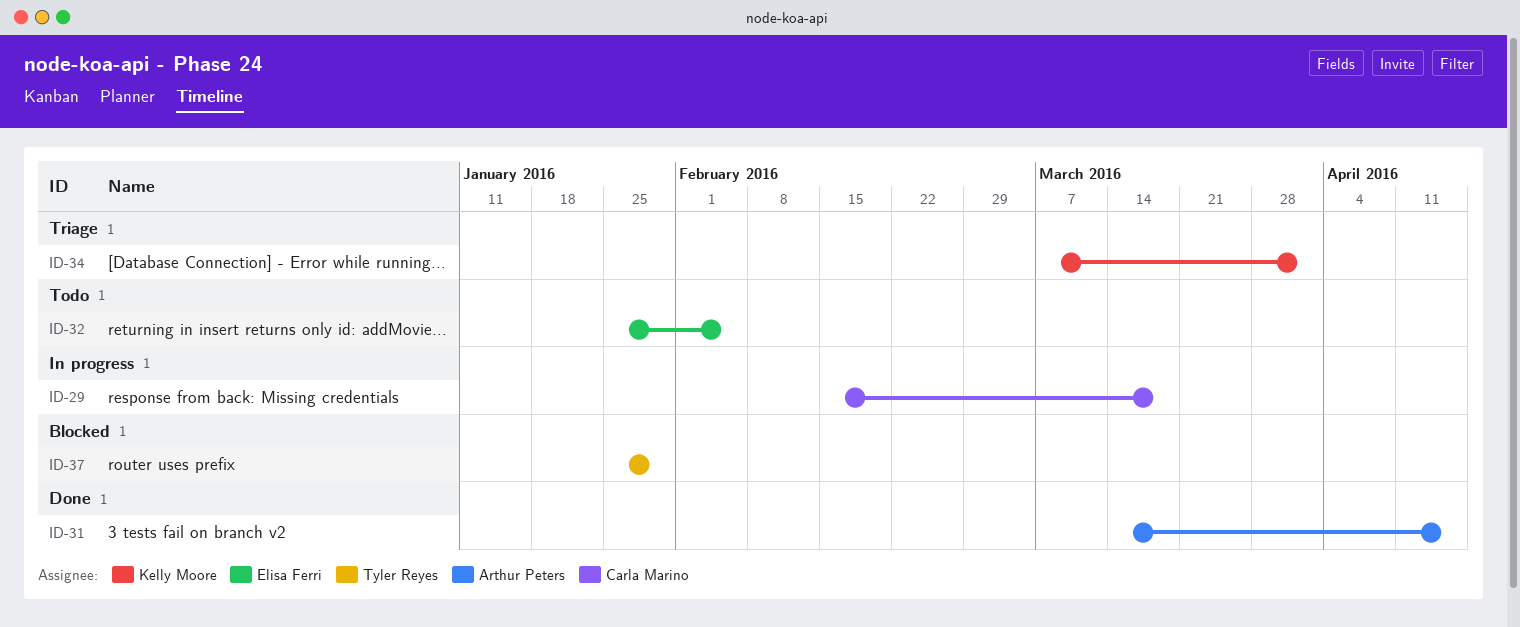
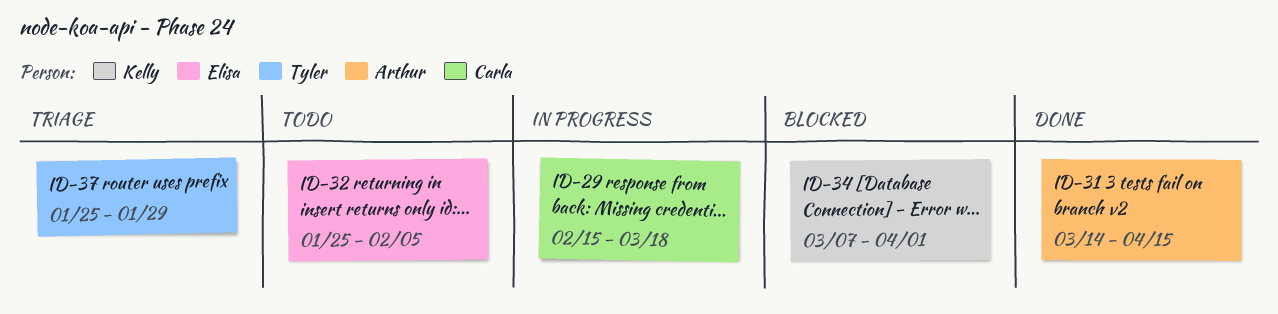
ID-34, status: Triage -> Blocked
ID-37, status: Blocked -> Triage

